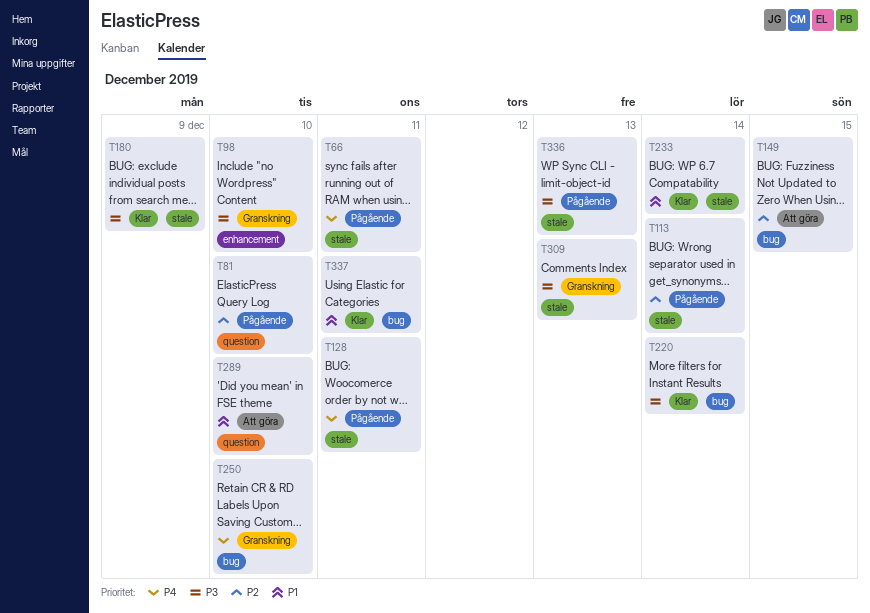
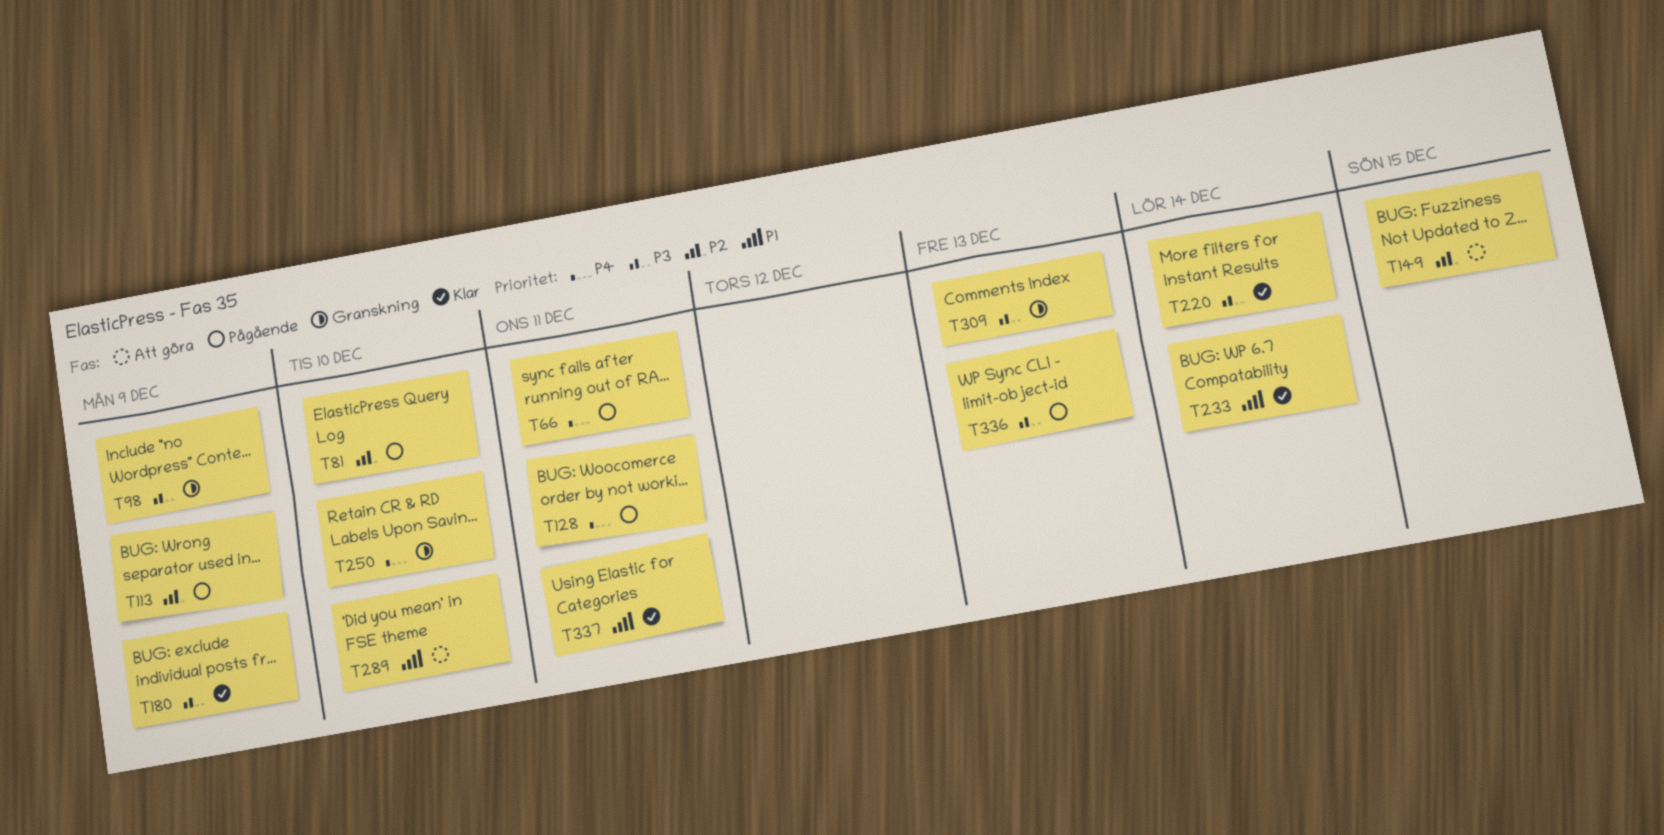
T98, due: Dec 10 -> Dec 9
T113, due: Dec 14 -> Dec 9

